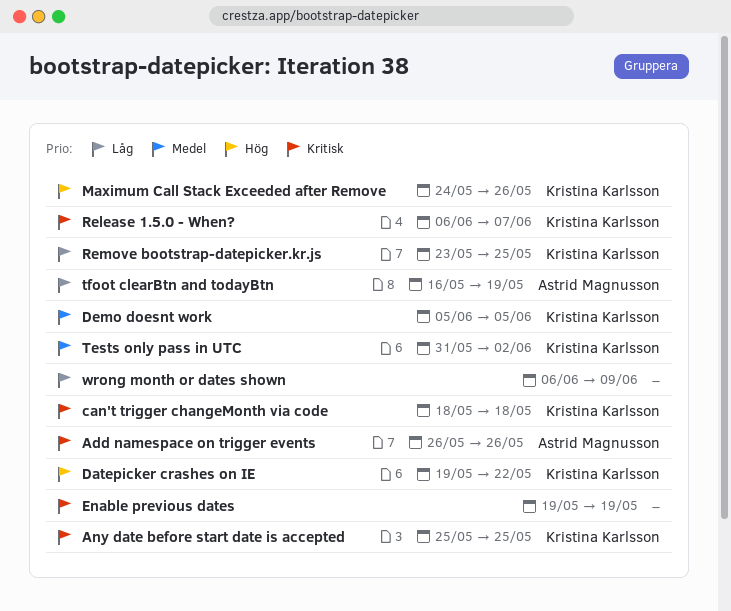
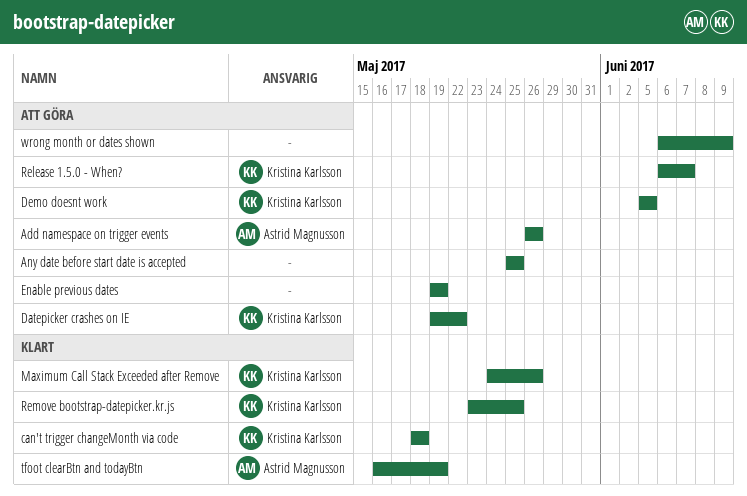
Any date before start date is accepted, owner: Kristina Karlsson -> none
Tests only pass in UTC: present -> none

